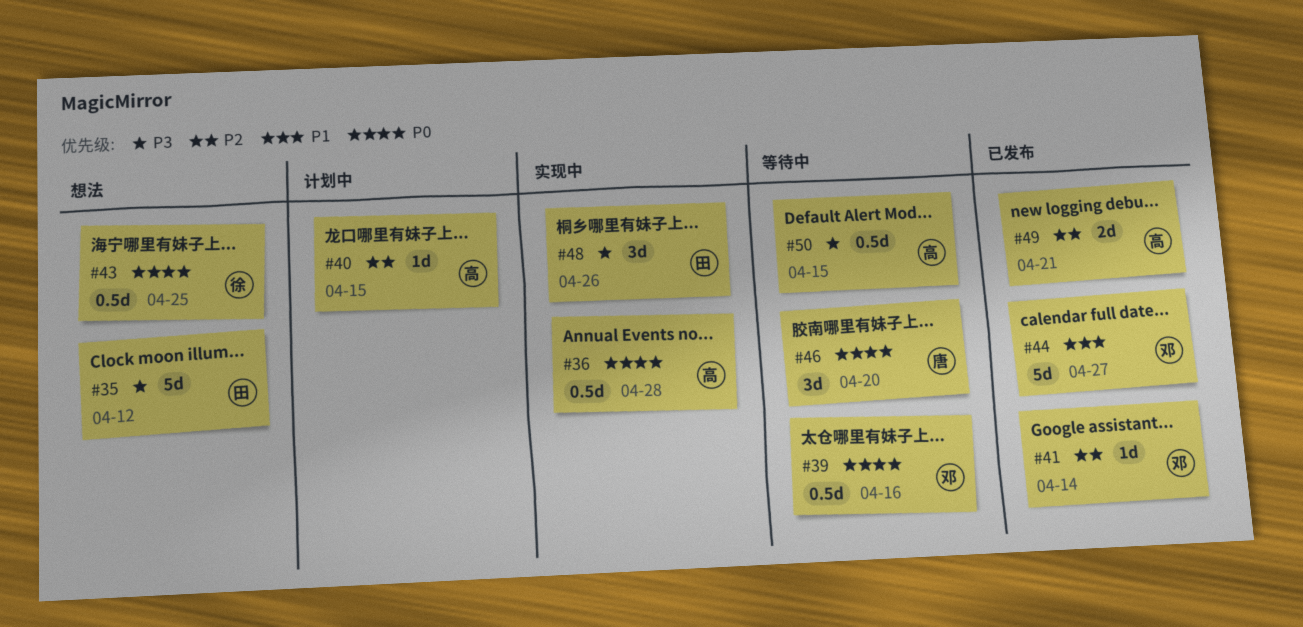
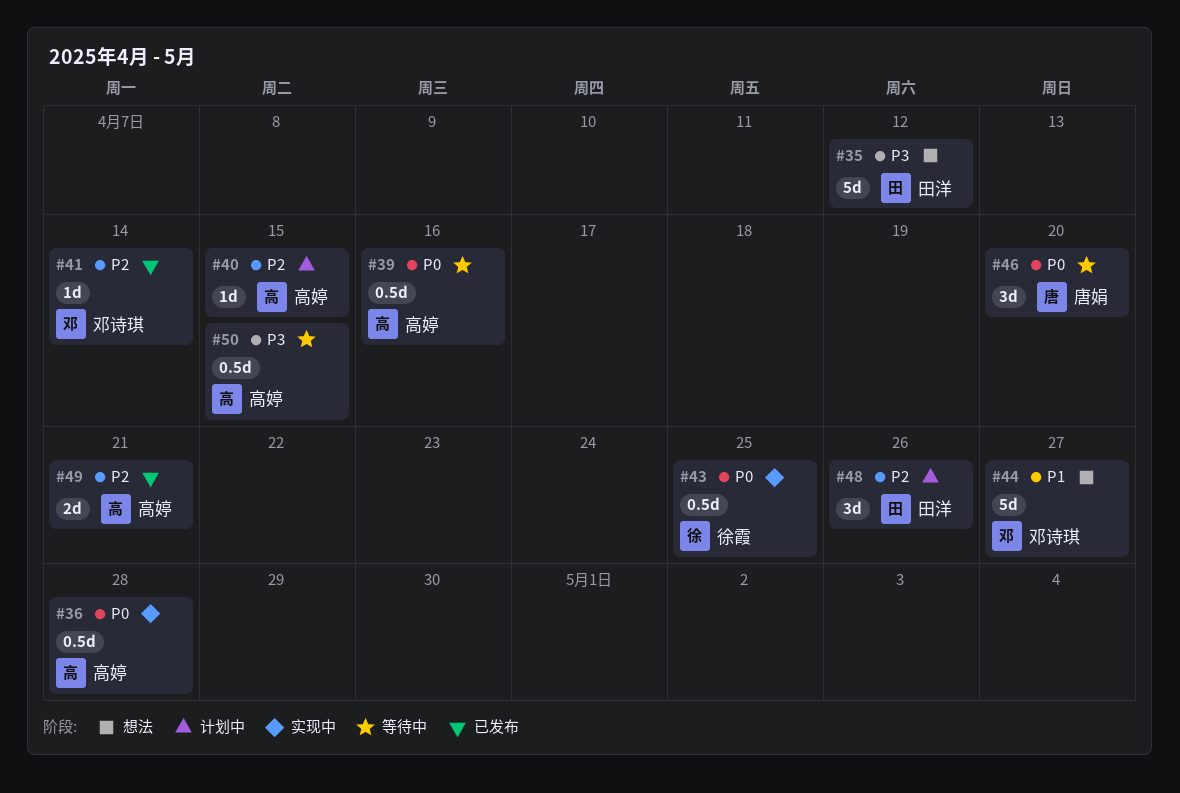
#39, owner: 邓诗琪 -> 高婷
#43, status: 想法 -> 实现中
#44, status: 已发布 -> 想法
#48, status: 实现中 -> 计划中
#48, priority: P3 -> P2

